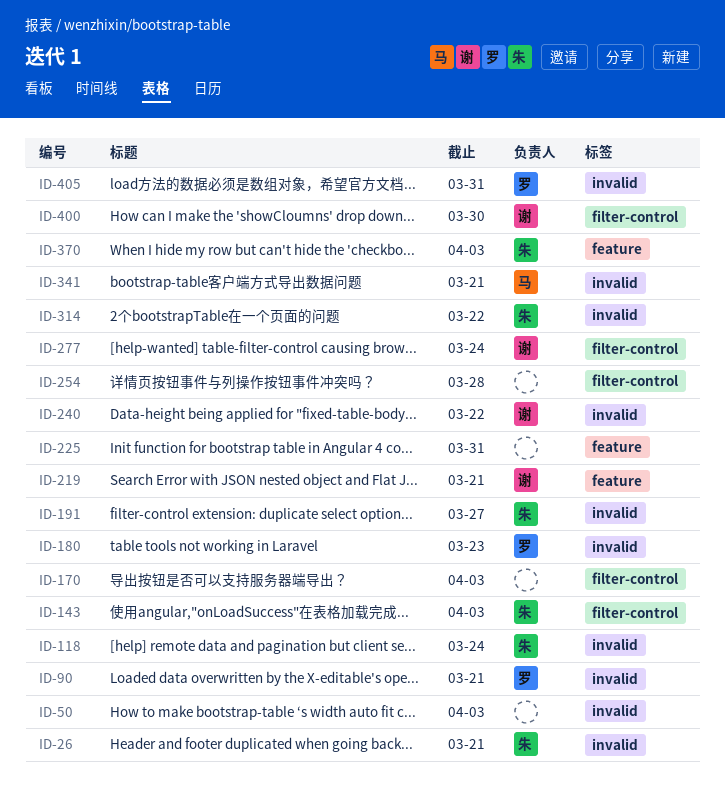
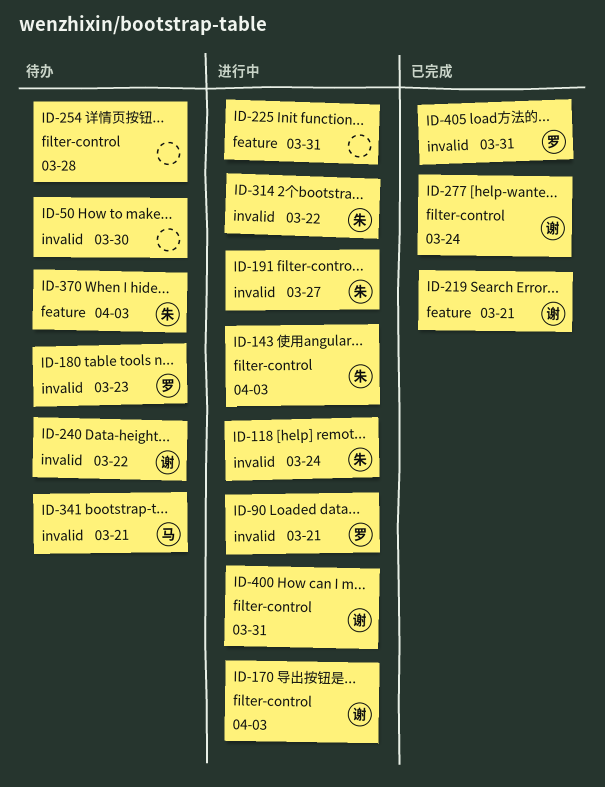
ID-26: present -> none
ID-50, due: Apr 3 -> Mar 30
ID-170, owner: none -> 谢
ID-400, due: Mar 30 -> Mar 31

